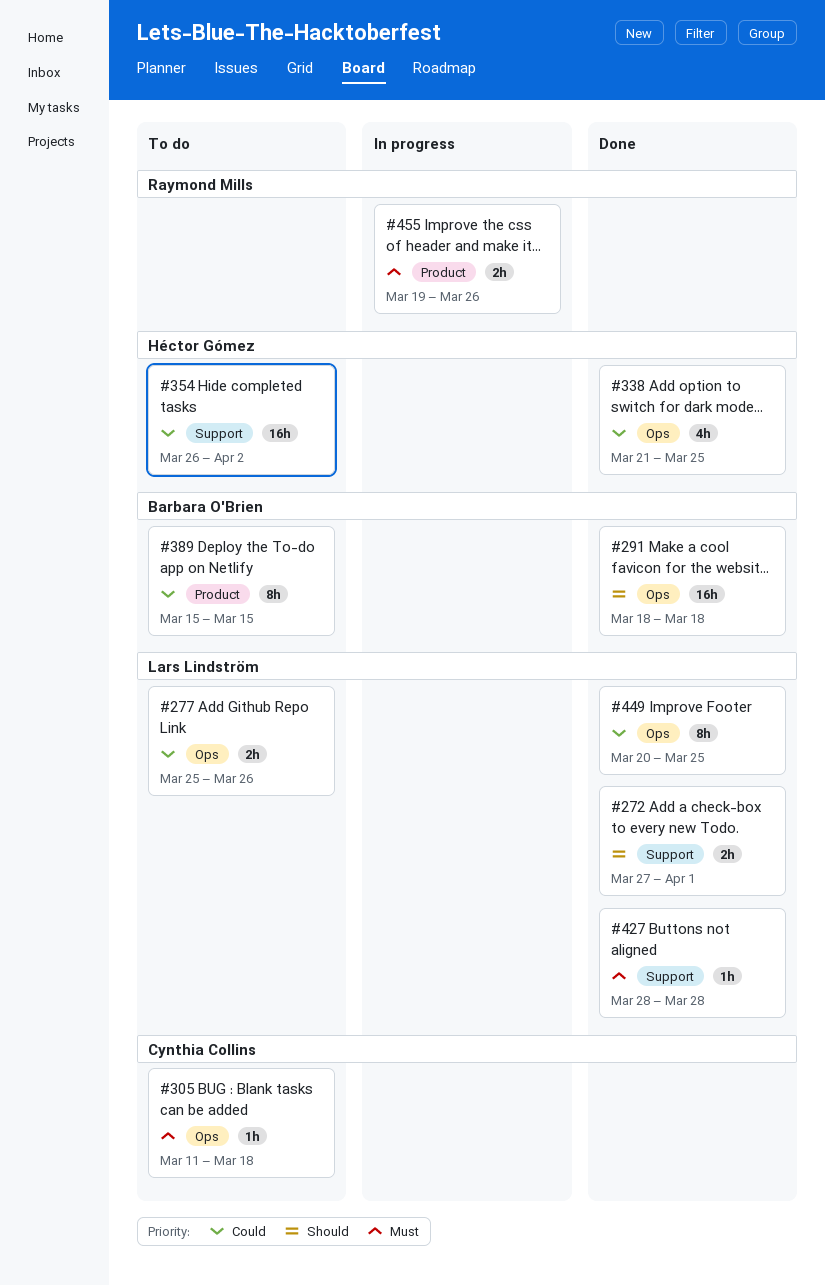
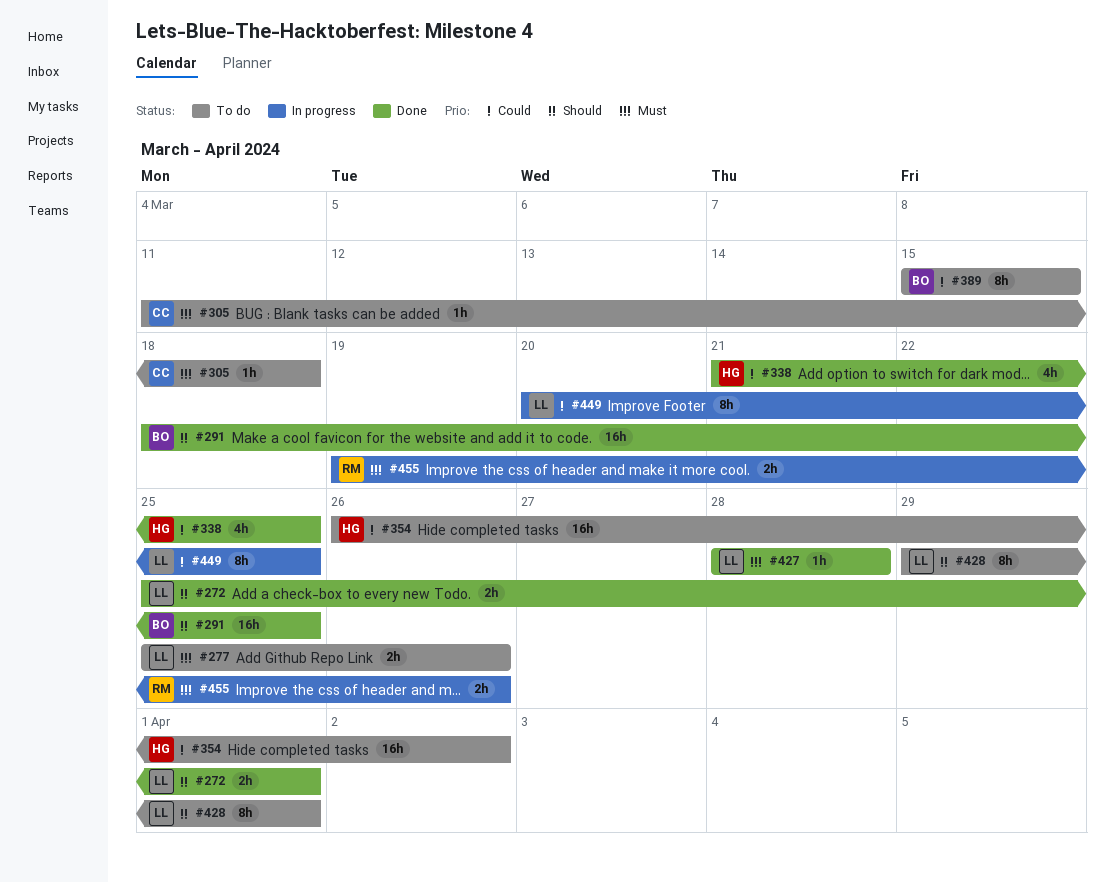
#272, start: Mar 27 -> Mar 25
#277, priority: Could -> Must
#291, due: Mar 18 -> Mar 25
#428: none -> present
#449, status: Done -> In progress

